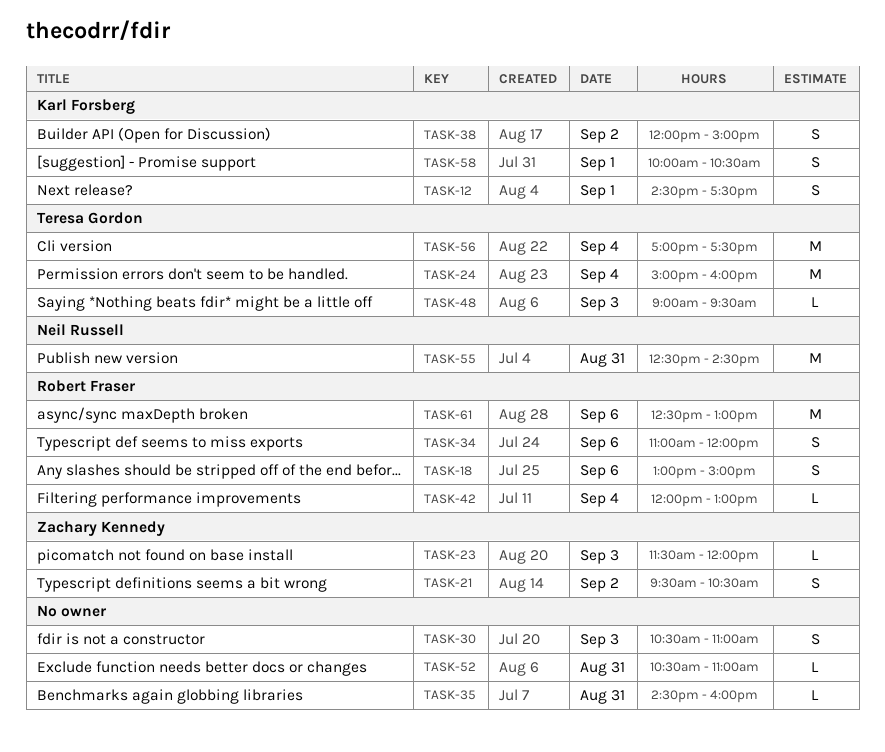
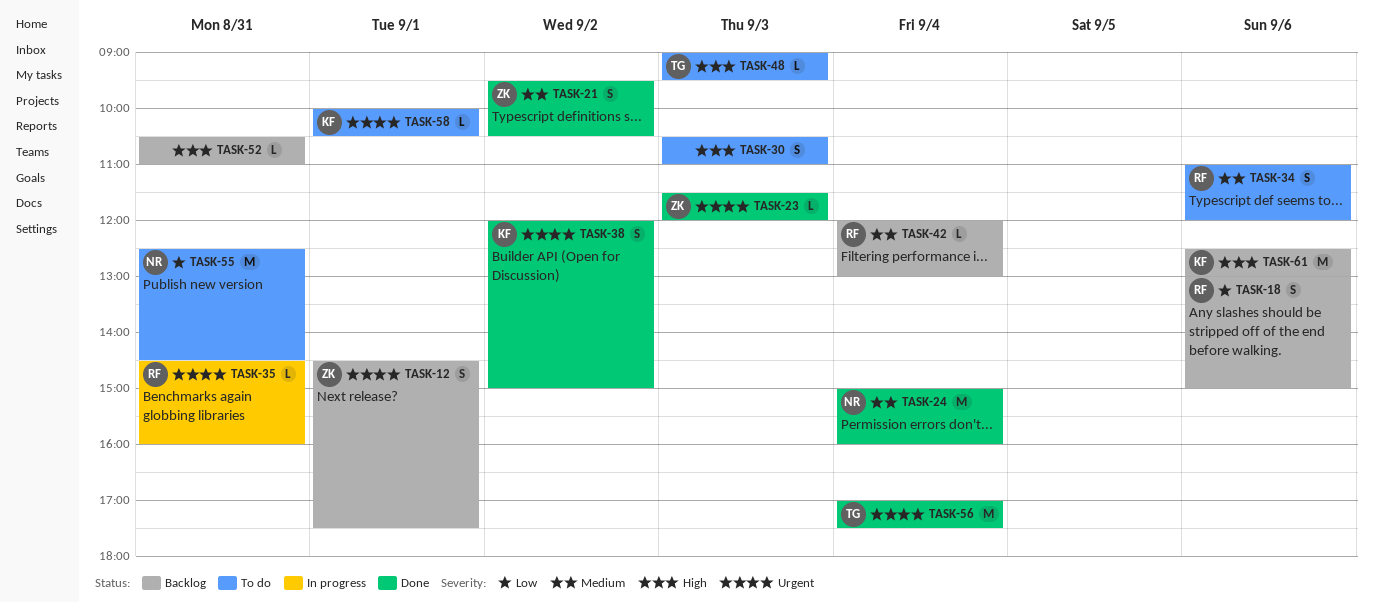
TASK-12, owner: Karl Forsberg -> Zachary Kennedy
TASK-24, owner: Teresa Gordon -> Neil Russell
TASK-35, owner: none -> Robert Fraser
TASK-58, estimate: S -> L
TASK-61, owner: Robert Fraser -> Karl Forsberg

